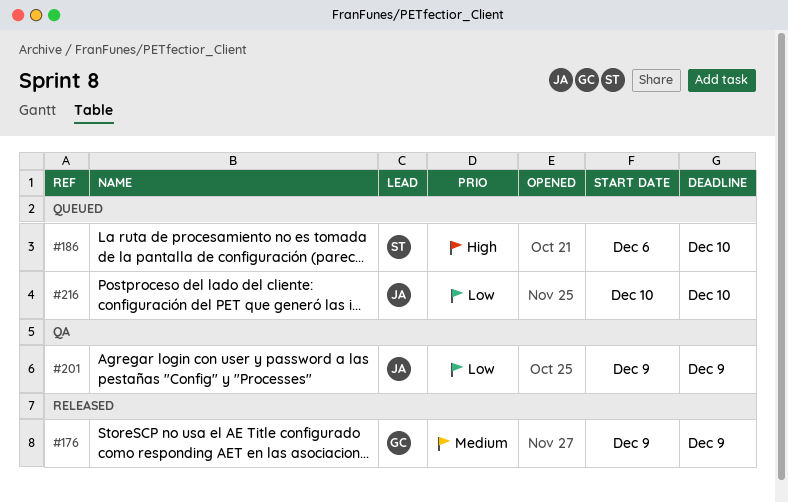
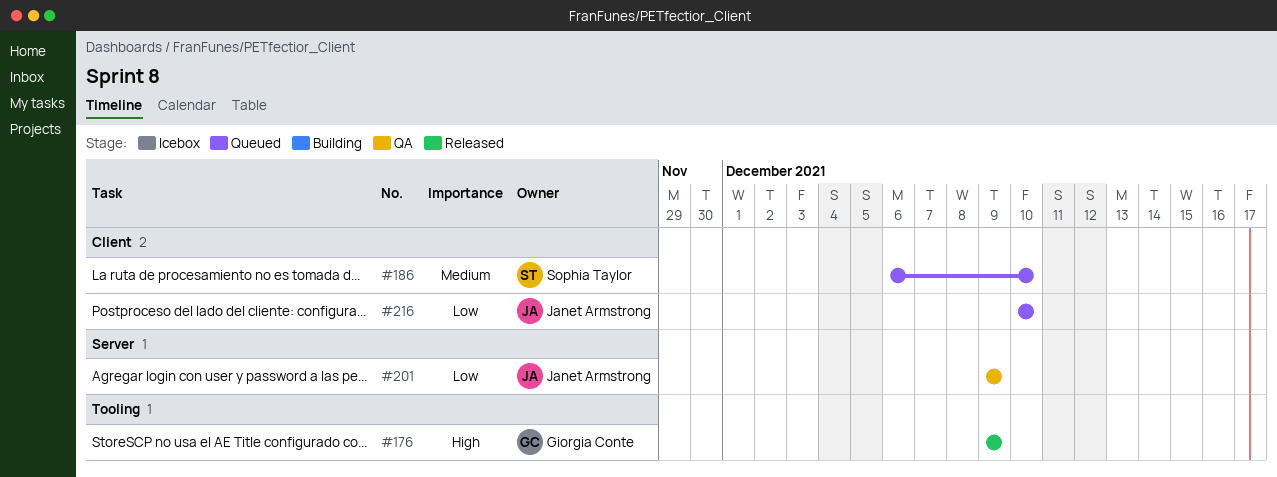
#176, priority: Medium -> High
#186, priority: High -> Medium

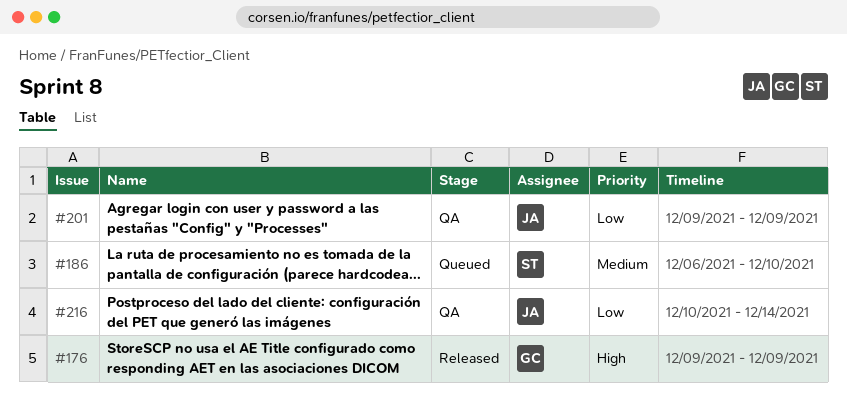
#216, status: Queued -> QA
#216, due: Dec 10 -> Dec 14

